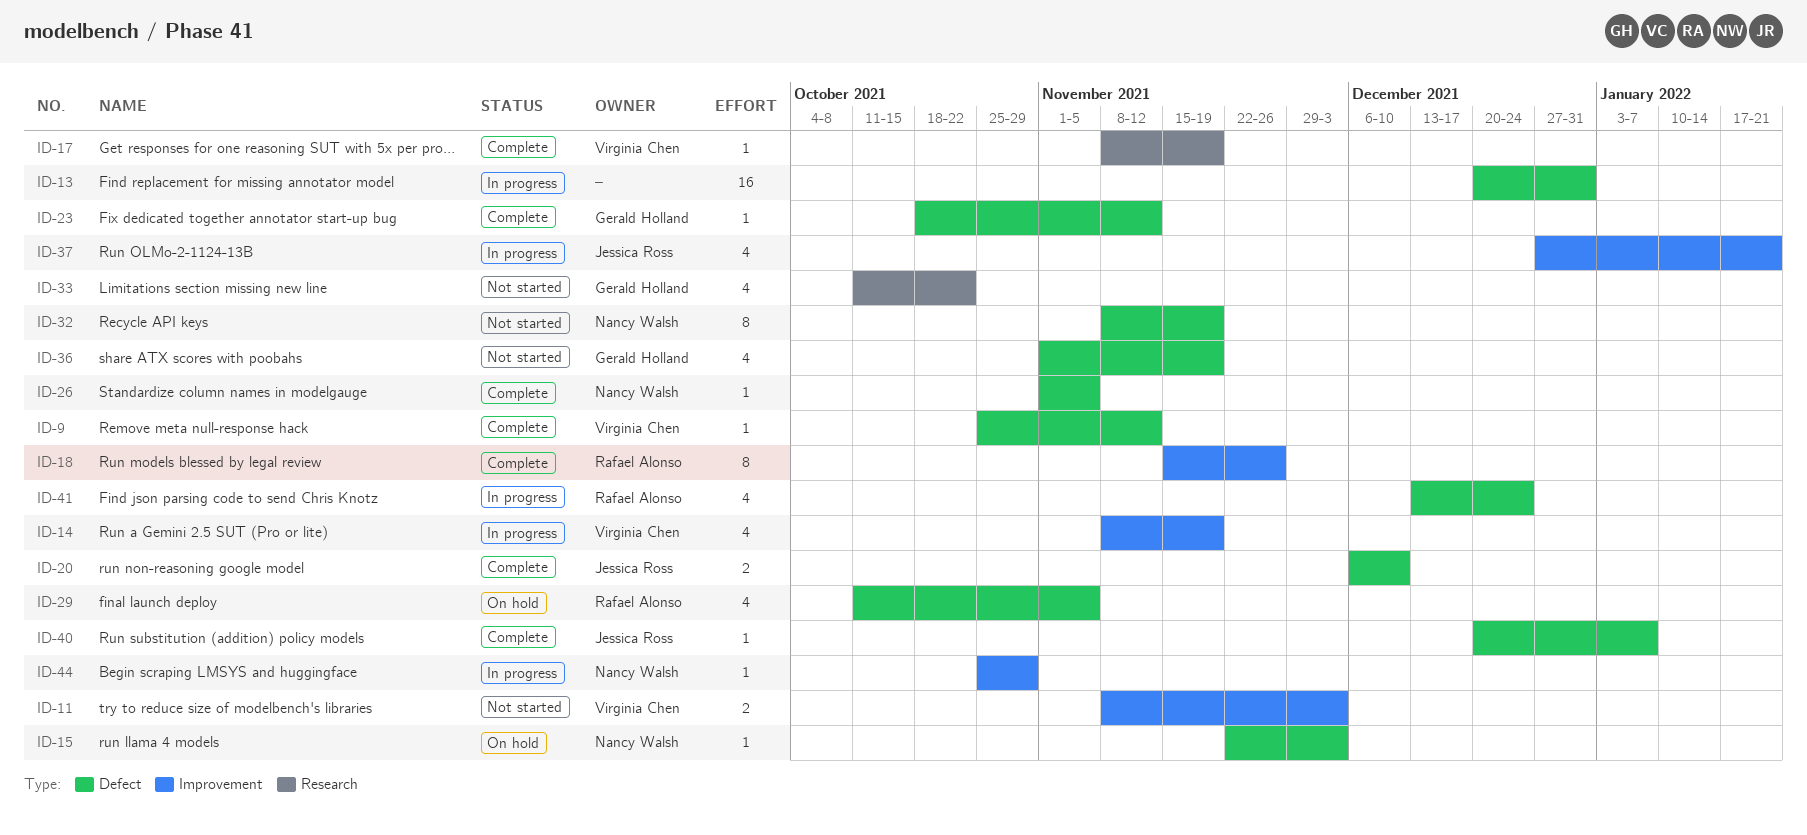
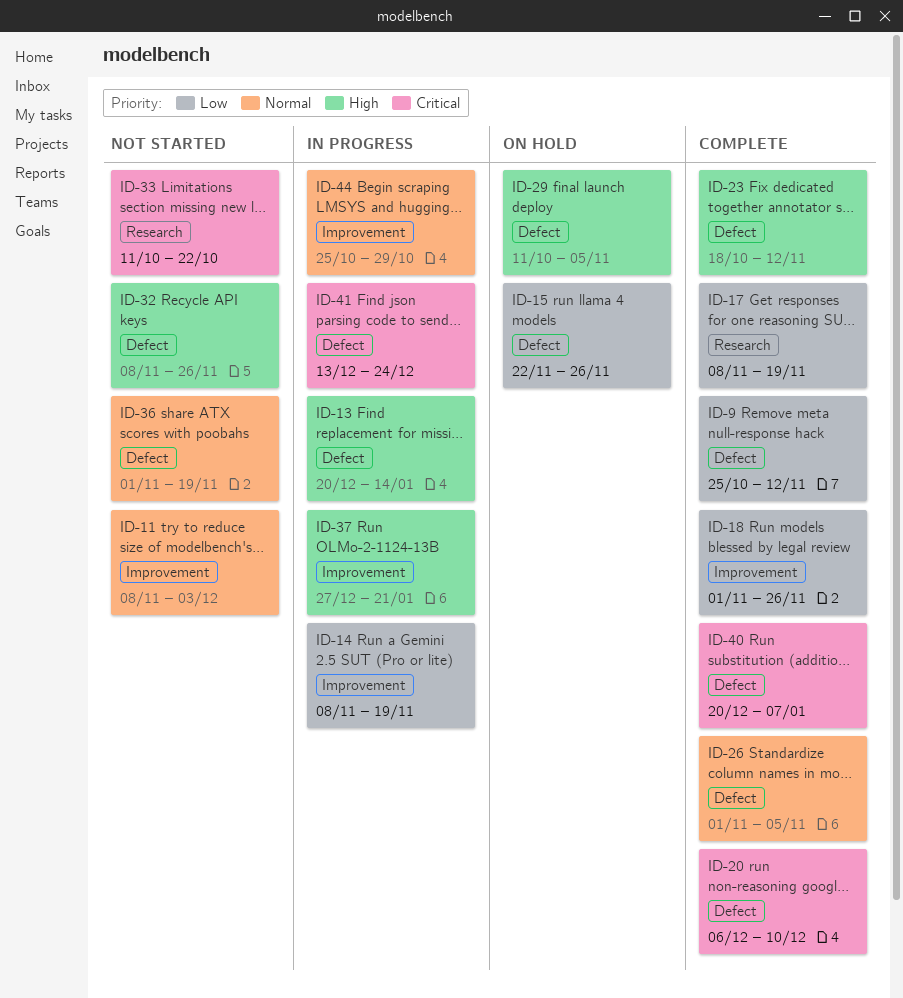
ID-13, due: Dec 31 -> Jan 14
ID-15, due: Dec 3 -> Nov 26
ID-18, start: Nov 15 -> Nov 1
ID-32, due: Nov 19 -> Nov 26

